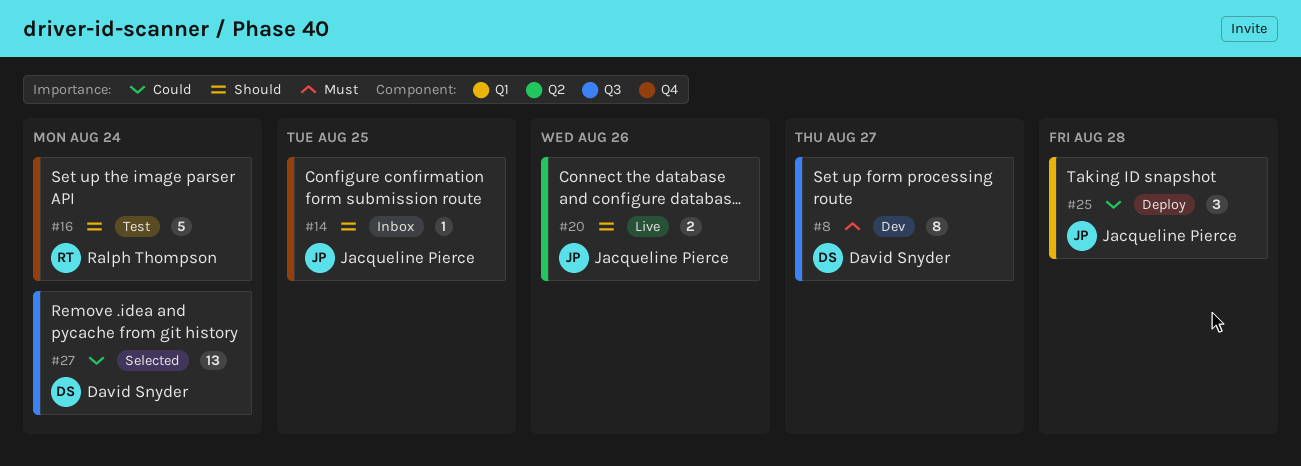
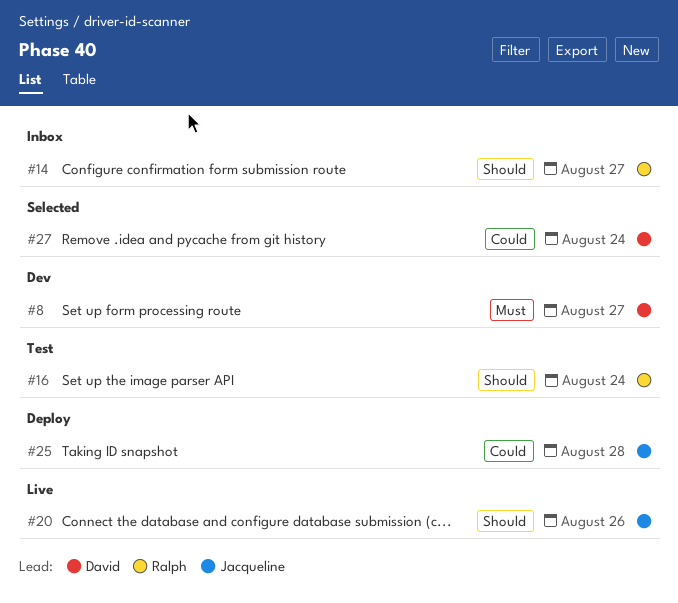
#14, owner: Jacqueline Pierce -> Ralph Thompson
#14, due: Aug 25 -> Aug 27

